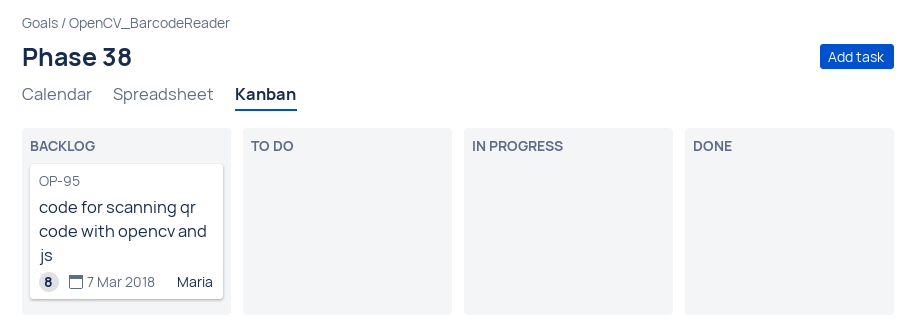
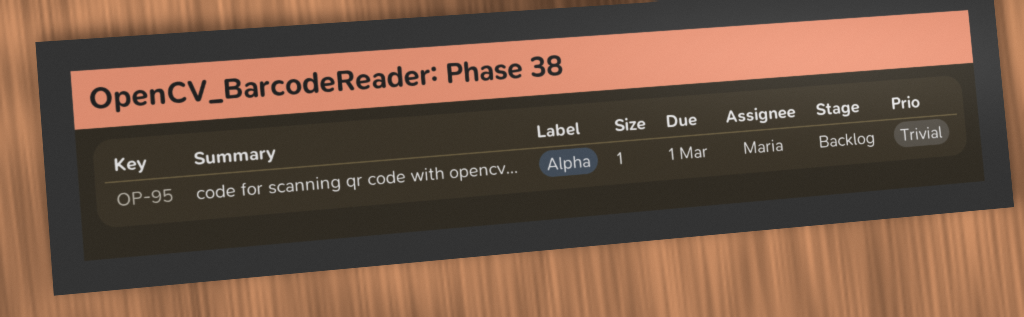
OP-95, estimate: 8 -> 1
OP-95, due: Mar 7 -> Mar 1

